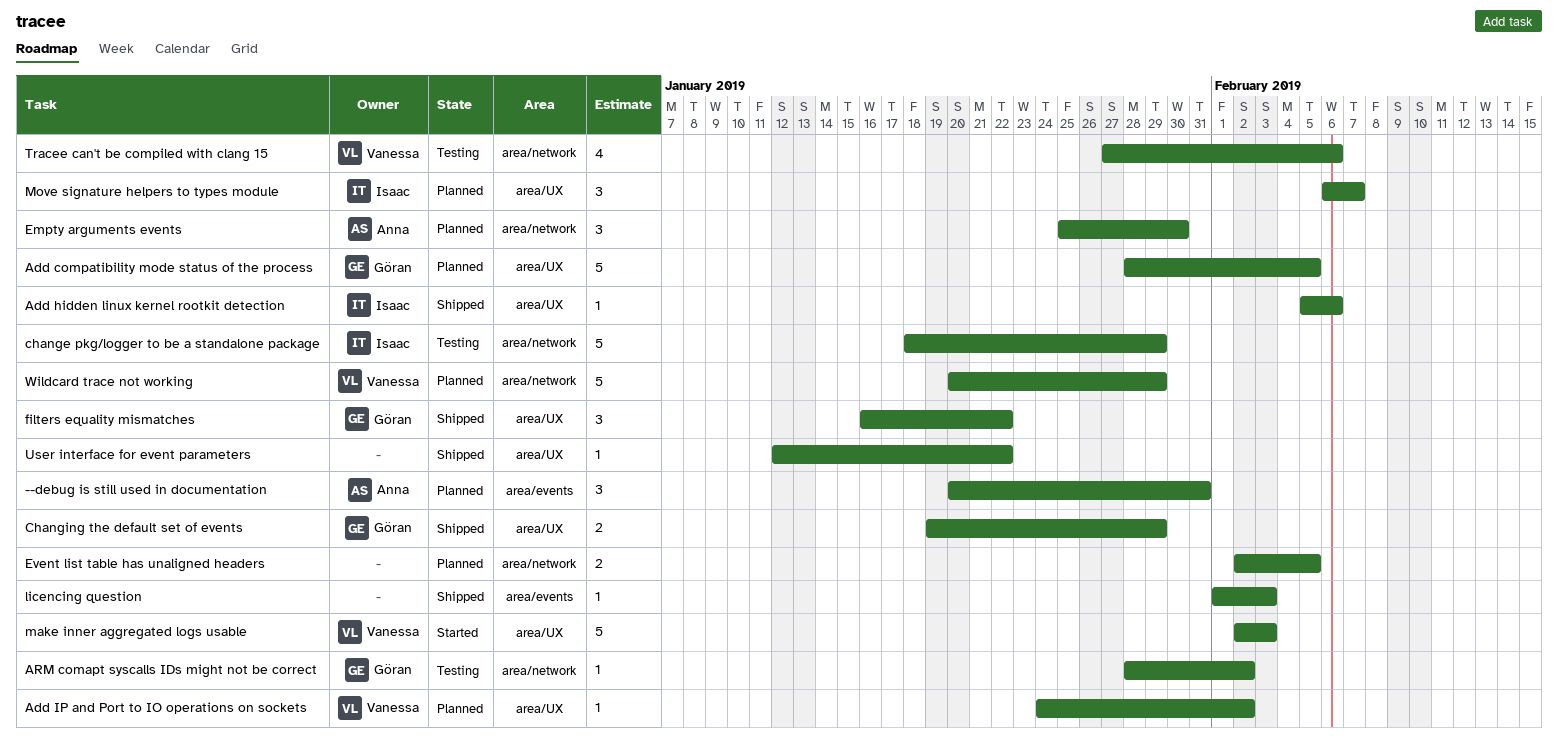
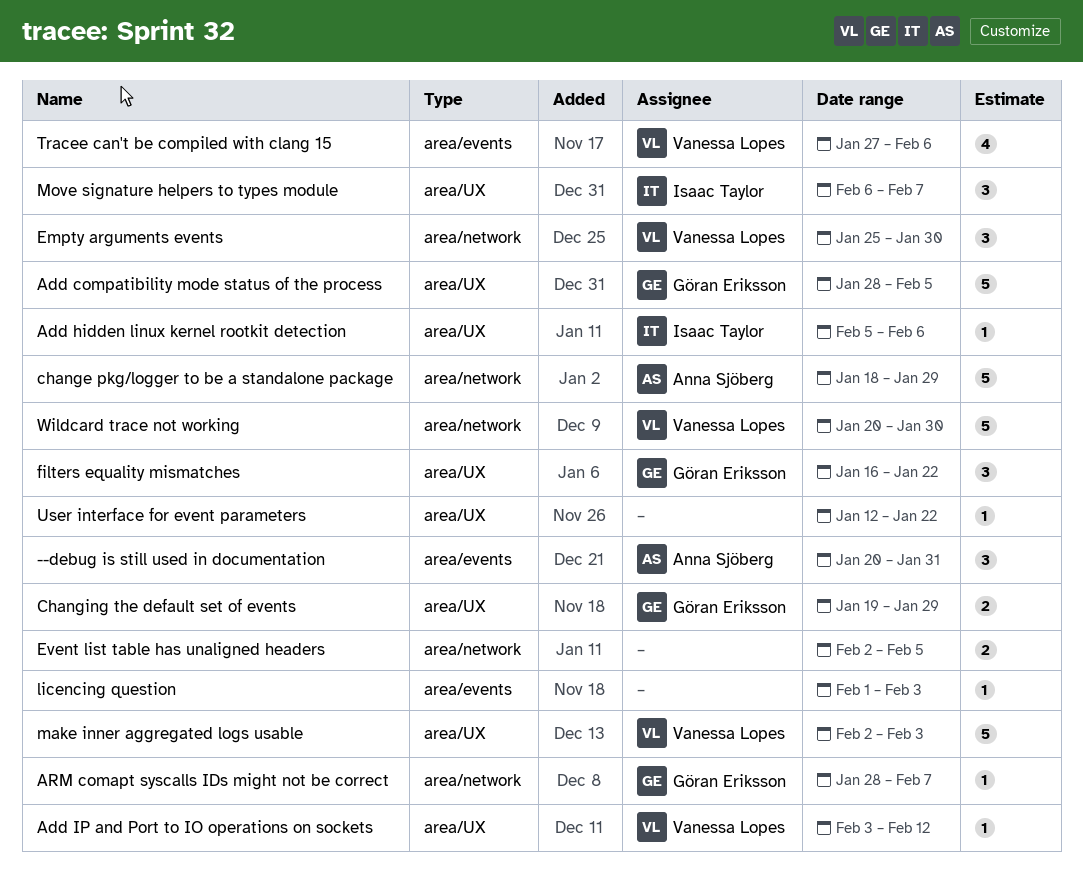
Add IP and Port to IO operations on sockets, start: Jan 24 -> Feb 3
Add IP and Port to IO operations on sockets, due: Feb 2 -> Feb 12
ARM comapt syscalls IDs might not be correct, due: Feb 2 -> Feb 7
change pkg/logger to be a standalone package, owner: Isaac Taylor -> Anna Sjöberg
Empty arguments events, owner: Anna Sjöberg -> Vanessa Lopes
Tracee can't be compiled with clang 15, label: area/network -> area/events
Wildcard trace not working, due: Jan 29 -> Jan 30

